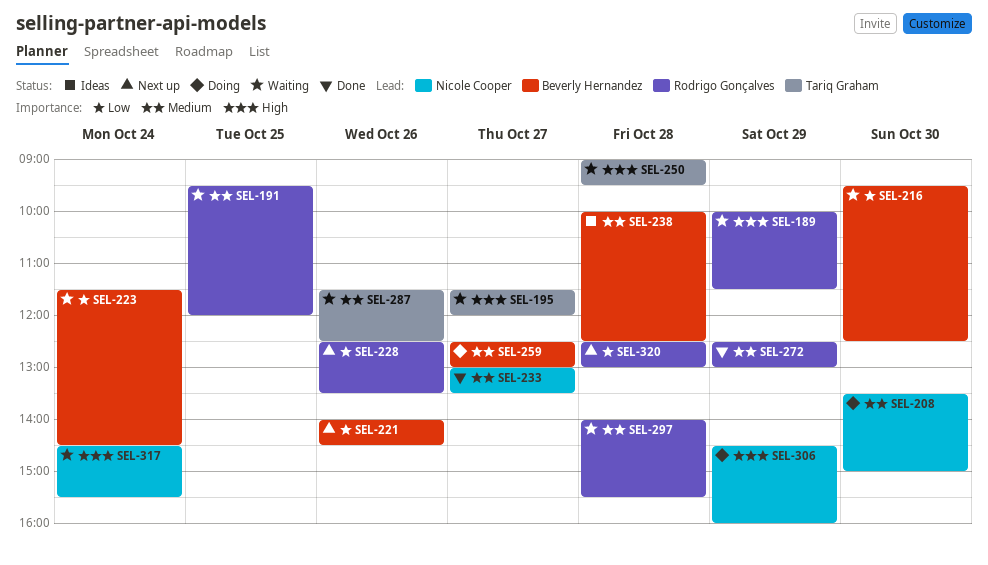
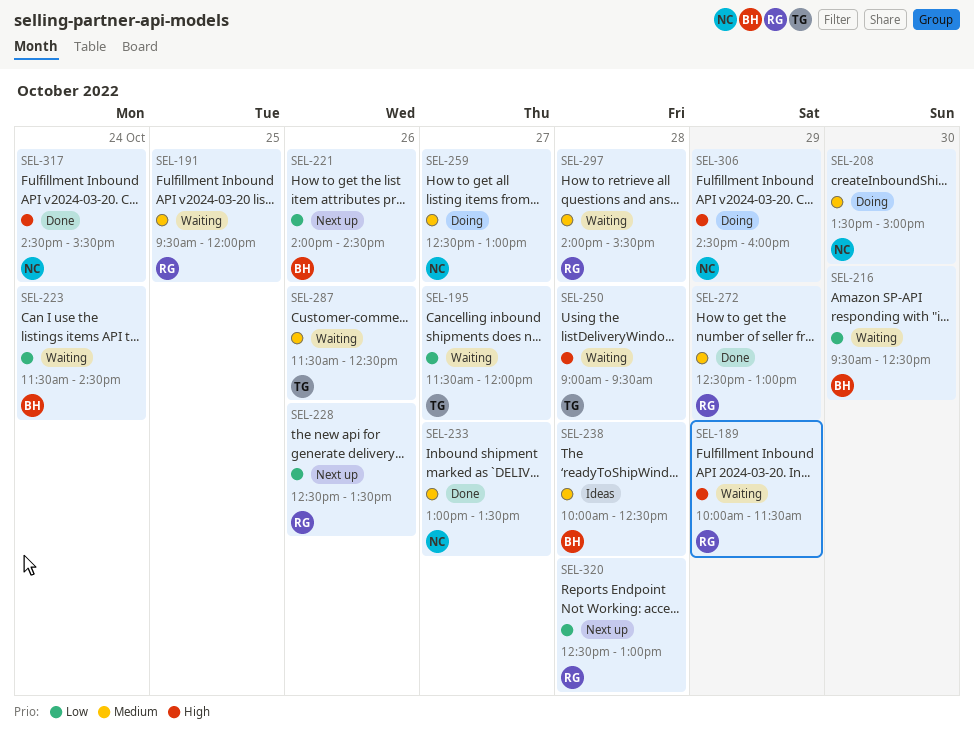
SEL-195, priority: High -> Low
SEL-259, owner: Beverly Hernandez -> Nicole Cooper
SEL-317, status: Waiting -> Done

